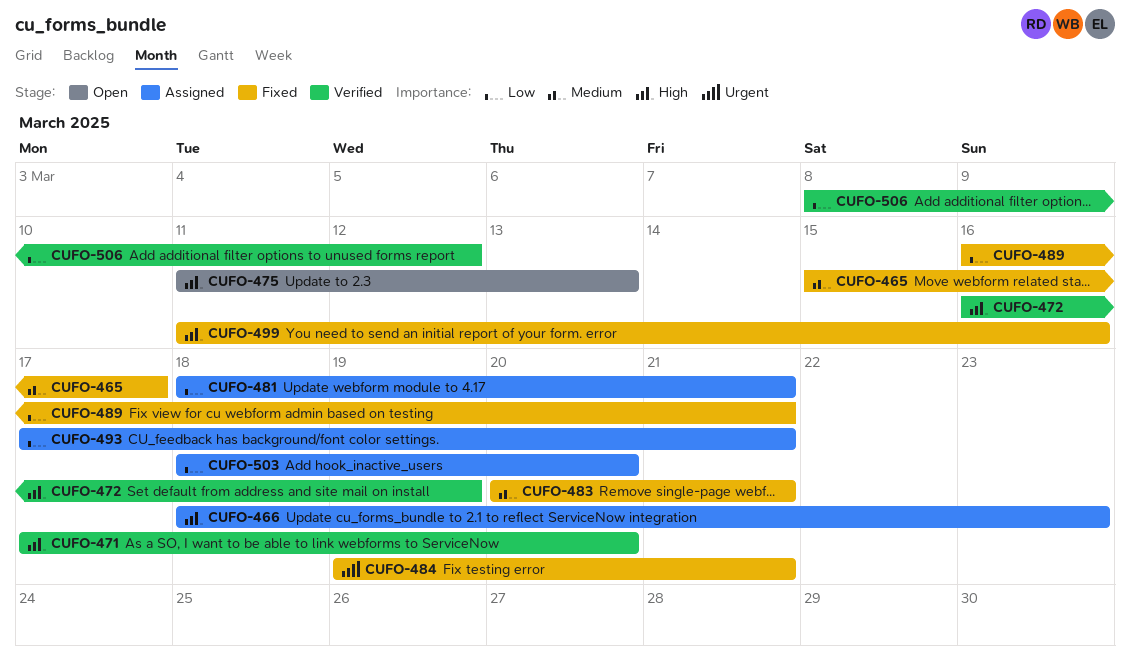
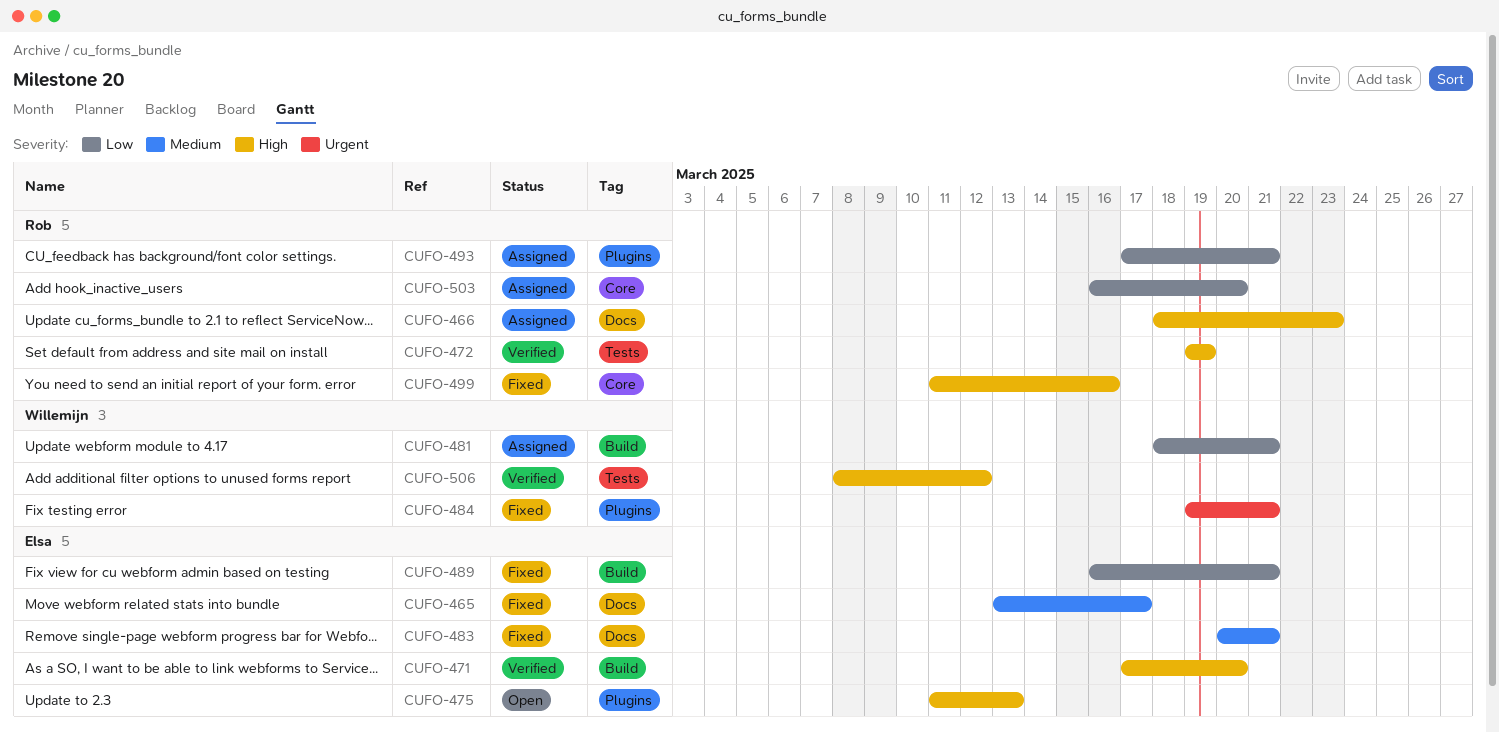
CUFO-465, start: Mar 15 -> Mar 13
CUFO-472, start: Mar 16 -> Mar 19
CUFO-503, start: Mar 18 -> Mar 16
CUFO-506, priority: Low -> High

